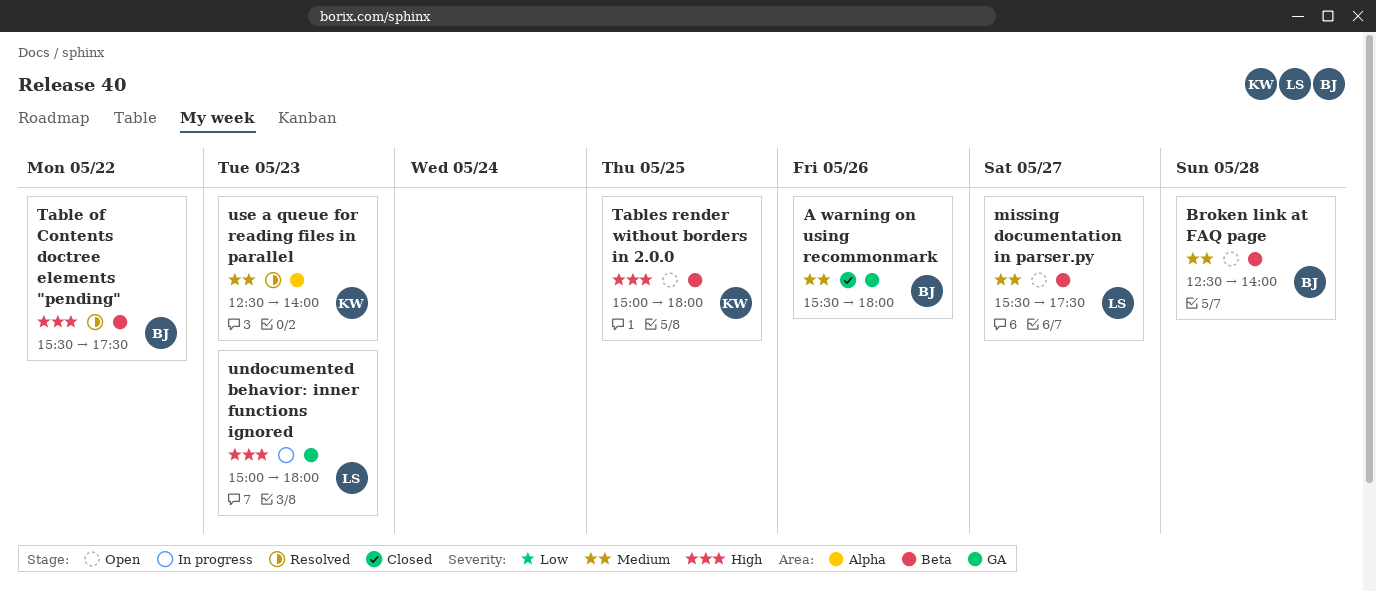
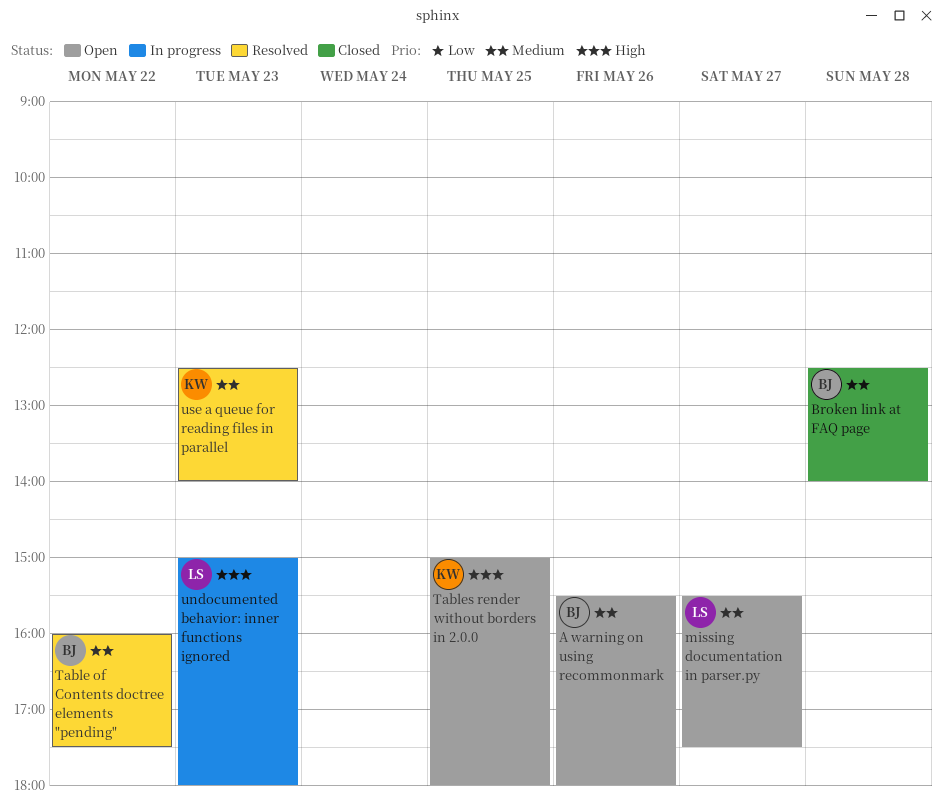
A warning on using recommonmark, status: Closed -> Open
Broken link at FAQ page, status: Open -> Closed
Table of Contents doctree elements "pending", priority: High -> Medium
Table of Contents doctree elements "pending", begins: 15:30 -> 16:00

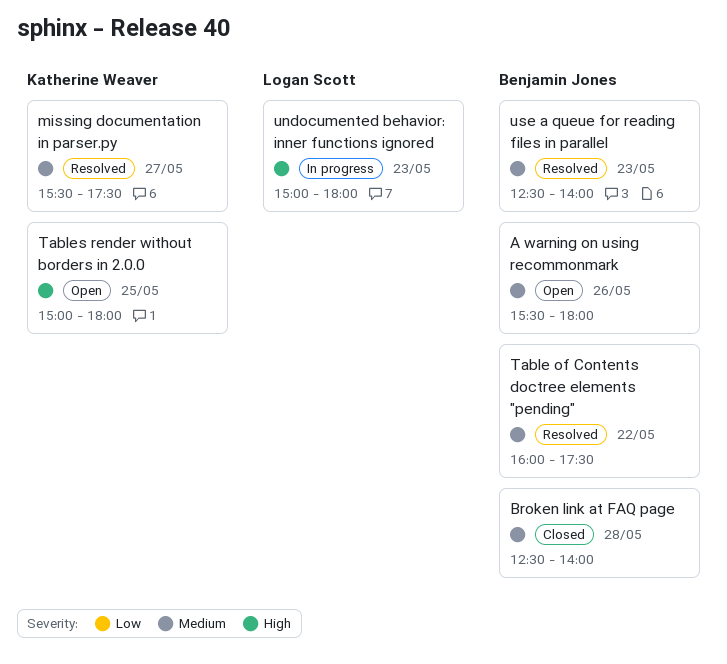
missing documentation in parser.py, status: Open -> Resolved
missing documentation in parser.py, owner: Logan Scott -> Katherine Weaver
use a queue for reading files in parallel, owner: Katherine Weaver -> Benjamin Jones

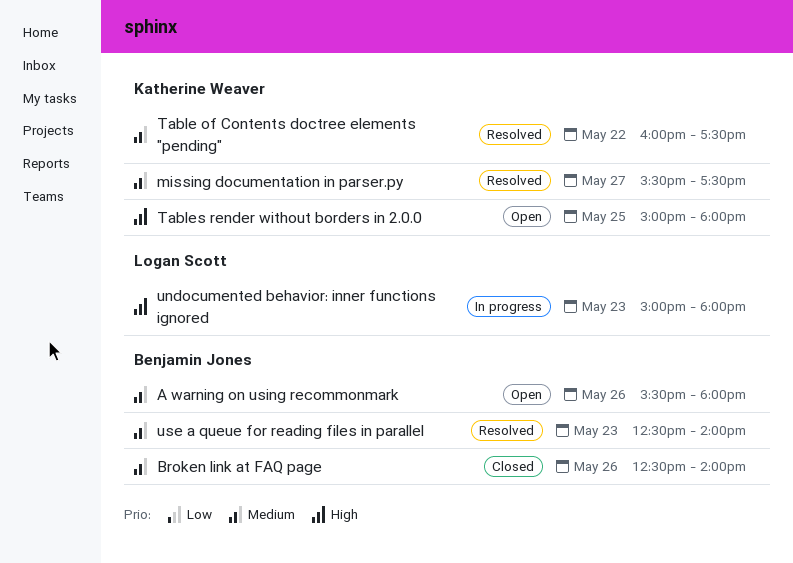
Broken link at FAQ page, day: May 28 -> May 26
Table of Contents doctree elements "pending", owner: Benjamin Jones -> Katherine Weaver

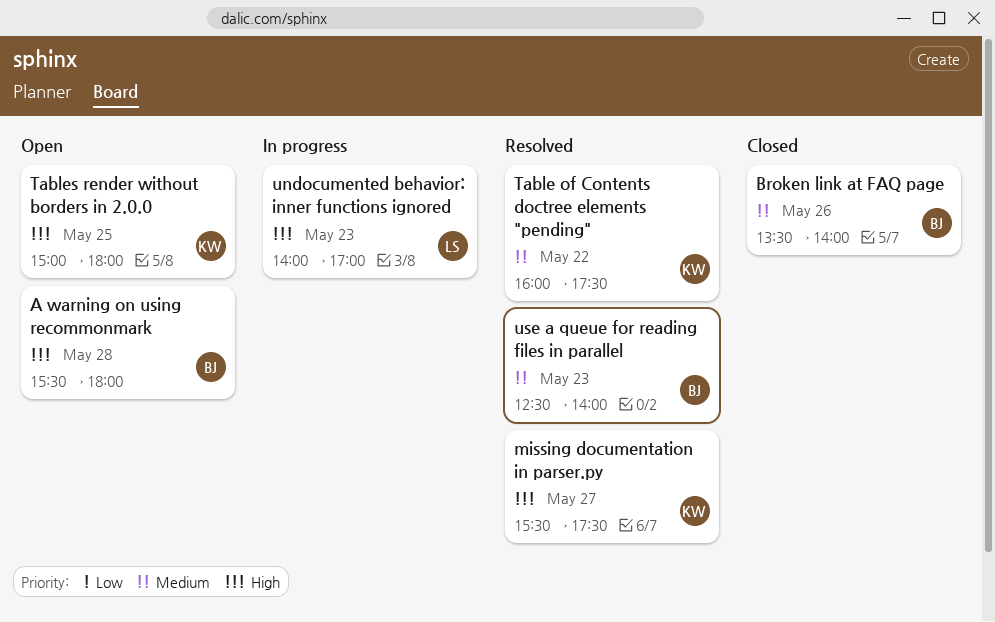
A warning on using recommonmark, priority: Medium -> High
A warning on using recommonmark, day: May 26 -> May 28
Broken link at FAQ page, begins: 12:30 -> 13:30
missing documentation in parser.py, priority: Medium -> High
undocumented behavior: inner functions ignored, begins: 15:00 -> 14:00
undocumented behavior: inner functions ignored, ends: 18:00 -> 17:00

